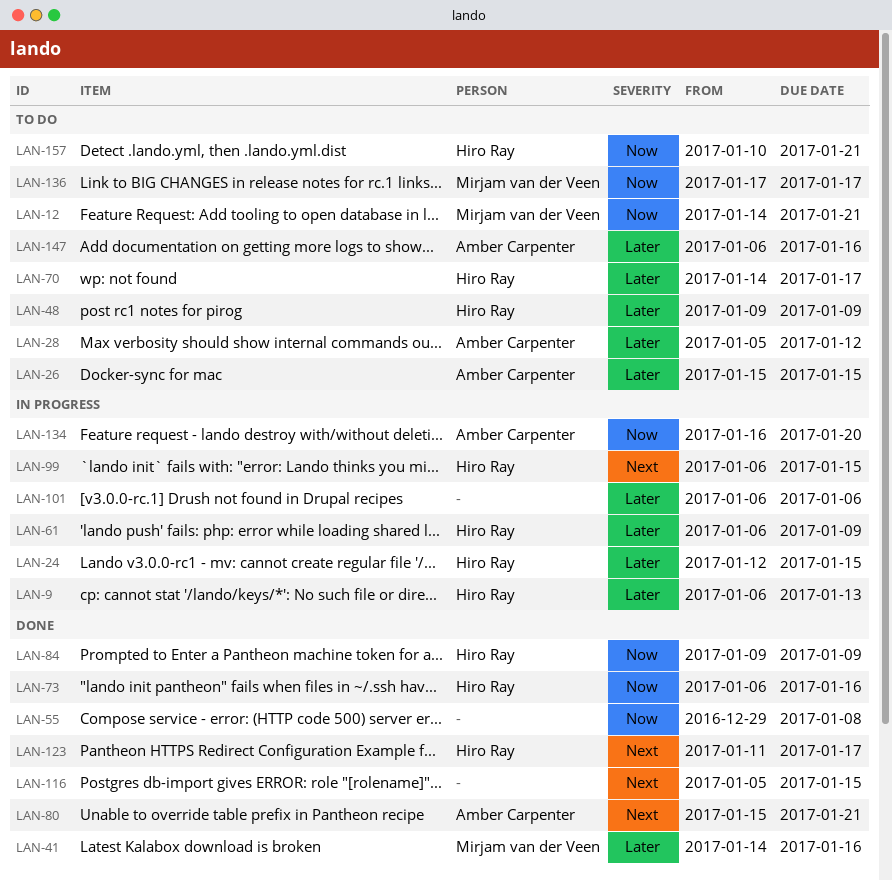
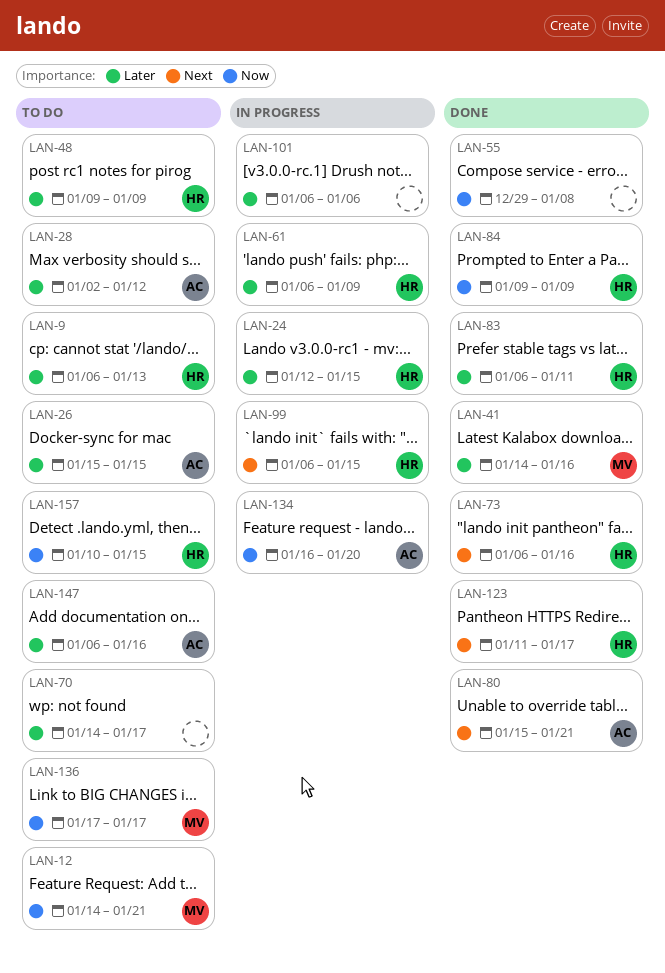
LAN-9, status: In progress -> To do
LAN-28, start: Jan 5 -> Jan 2
LAN-70, owner: Hiro Ray -> none
LAN-73, priority: Now -> Next
LAN-83: none -> present
LAN-116: present -> none
LAN-157, due: Jan 21 -> Jan 15

